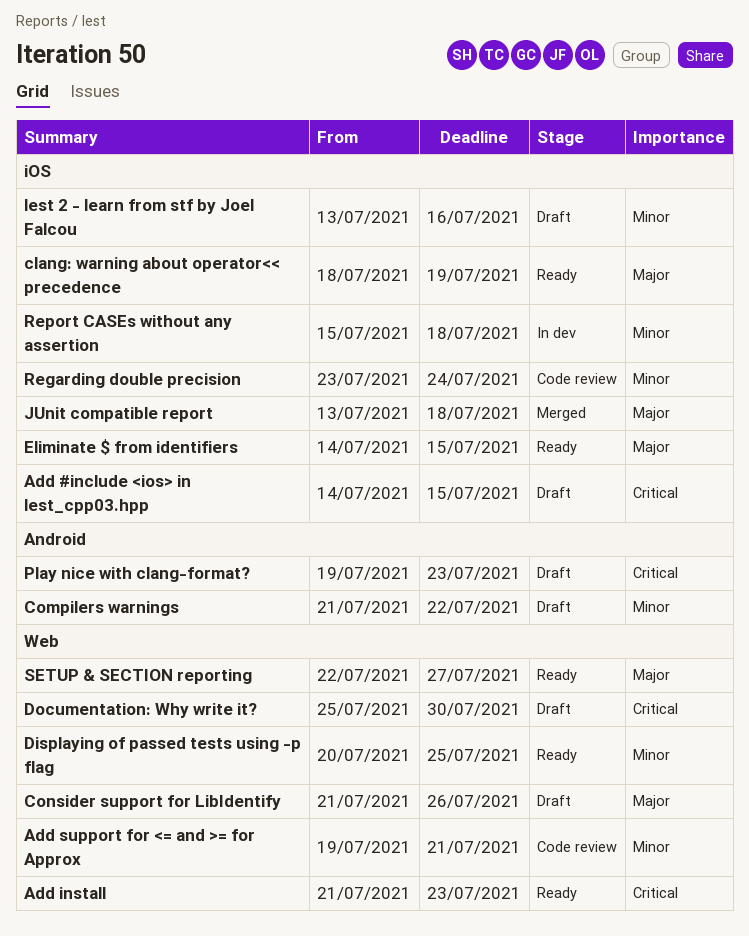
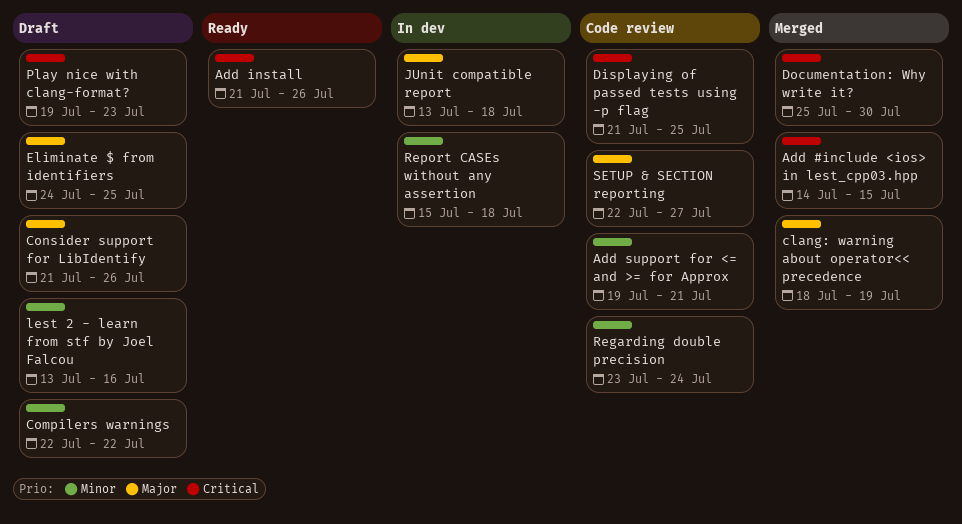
Add #include <ios> in lest_cpp03.hpp, status: Draft -> Merged
Add install, due: Jul 23 -> Jul 26
clang: warning about operator<< precedence, status: Ready -> Merged
Compilers warnings, start: Jul 21 -> Jul 22
Displaying of passed tests using -p flag, status: Ready -> Code review
Displaying of passed tests using -p flag, priority: Minor -> Critical
Displaying of passed tests using -p flag, start: Jul 20 -> Jul 21
Documentation: Why write it?, status: Draft -> Merged
Eliminate $ from identifiers, status: Ready -> Draft
Eliminate $ from identifiers, start: Jul 14 -> Jul 24
Eliminate $ from identifiers, due: Jul 15 -> Jul 25
JUnit compatible report, status: Merged -> In dev
SETUP & SECTION reporting, status: Ready -> Code review

